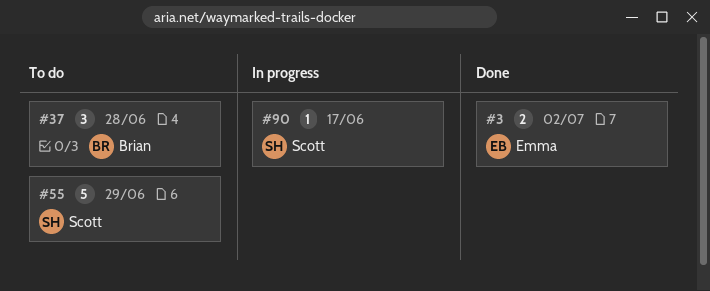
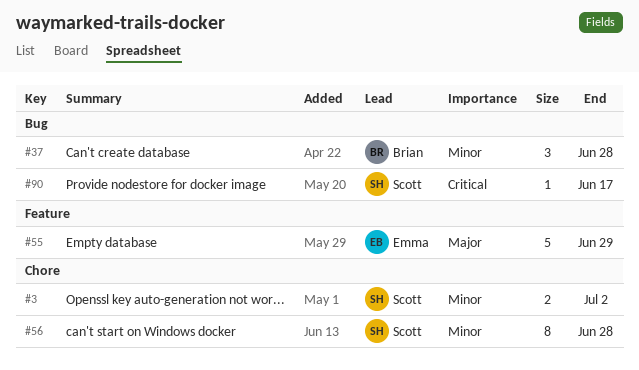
#3, owner: Emma -> Scott
#55, owner: Scott -> Emma
#56: none -> present

